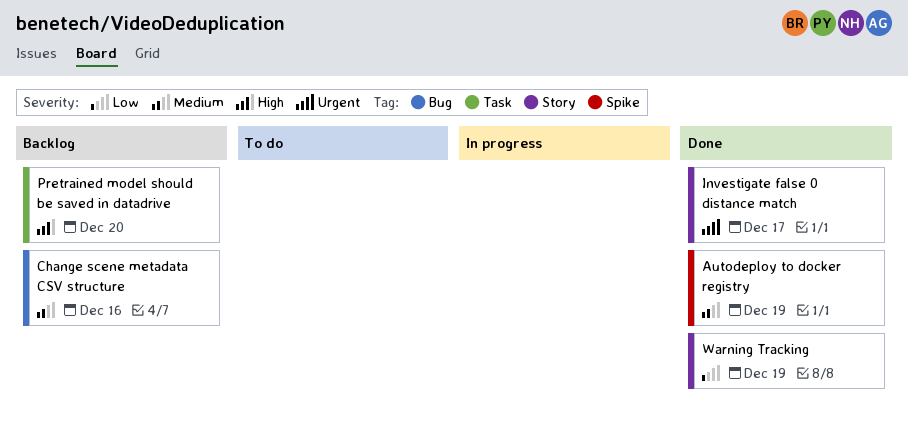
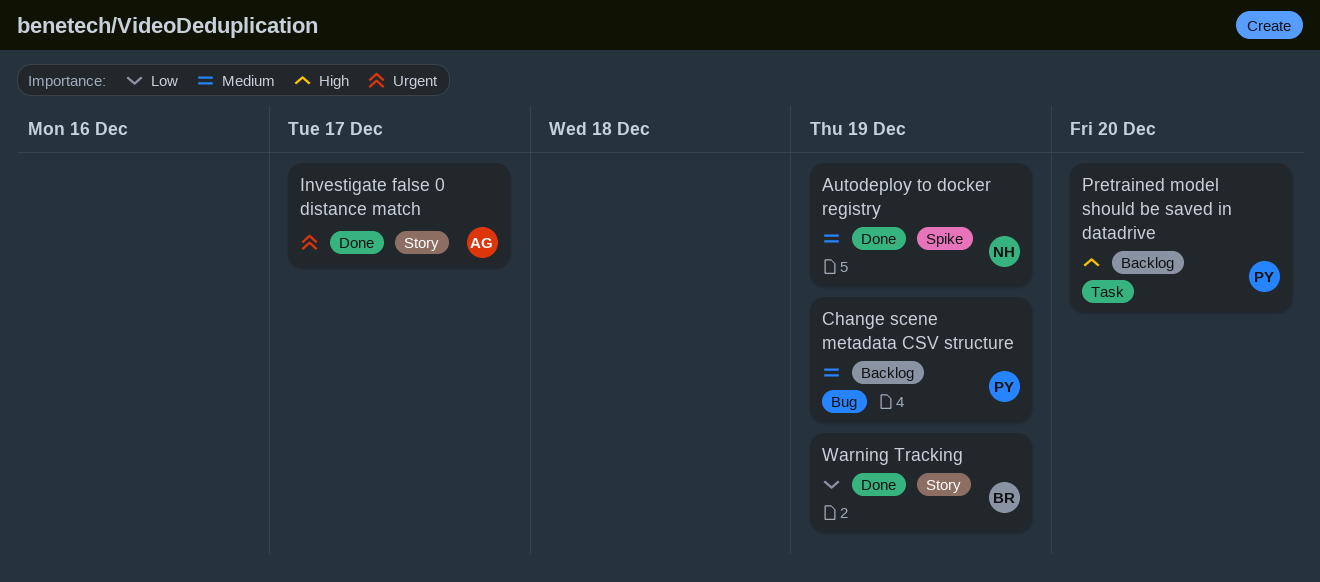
Change scene metadata CSV structure, due: Dec 16 -> Dec 19

